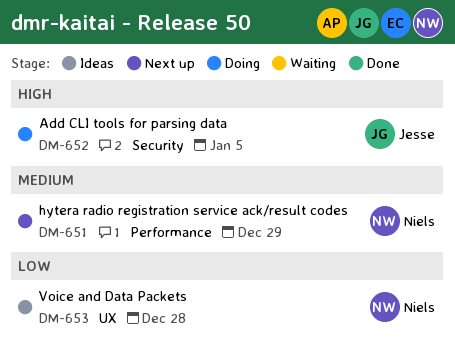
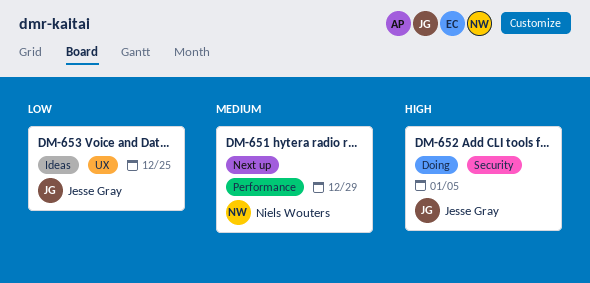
DM-653, owner: Niels Wouters -> Jesse Gray
DM-653, due: Dec 28 -> Dec 25

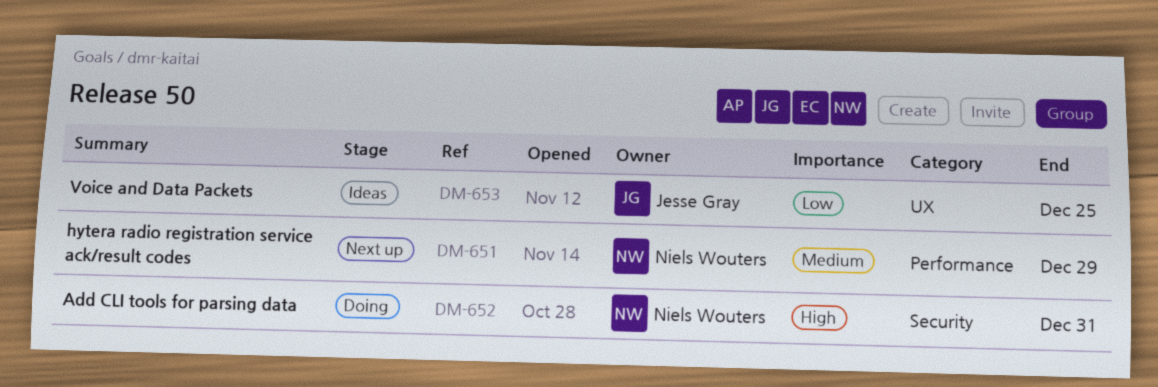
DM-652, owner: Jesse Gray -> Niels Wouters
DM-652, due: Jan 5 -> Dec 31

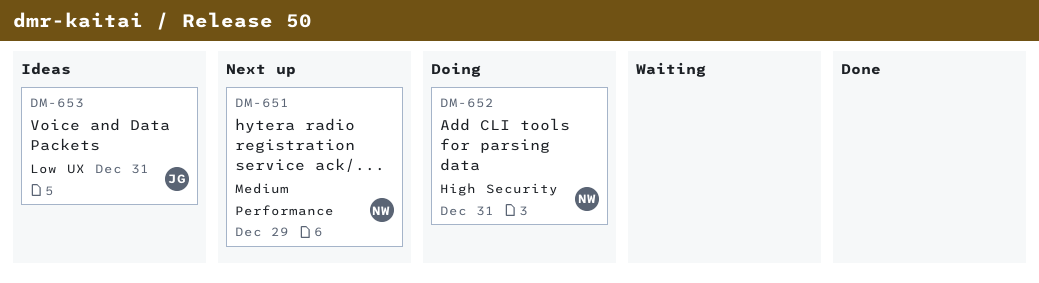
DM-653, due: Dec 25 -> Dec 31

